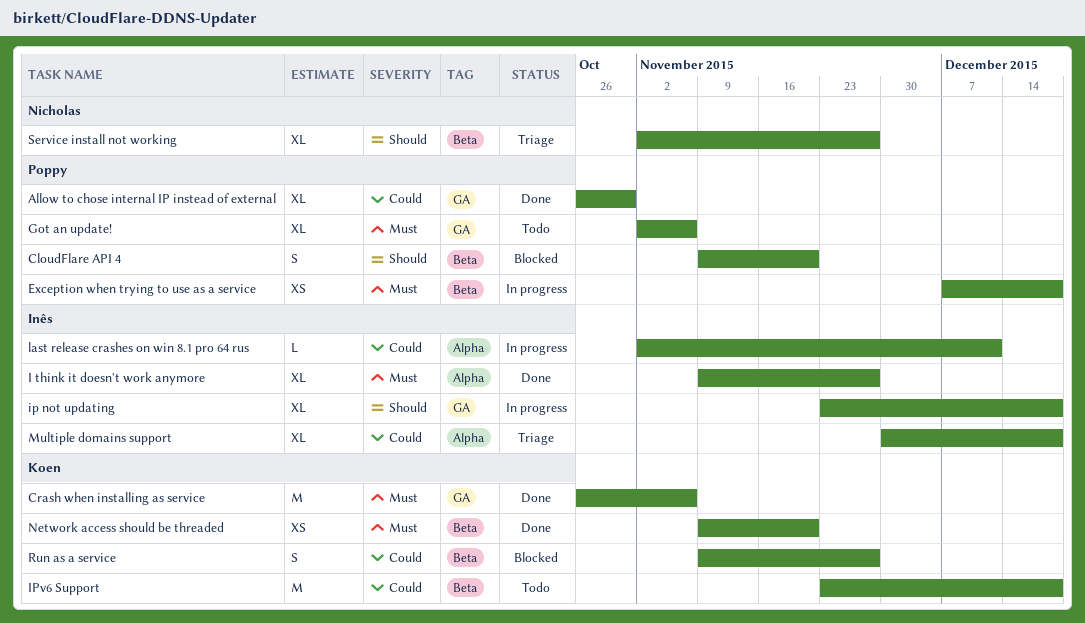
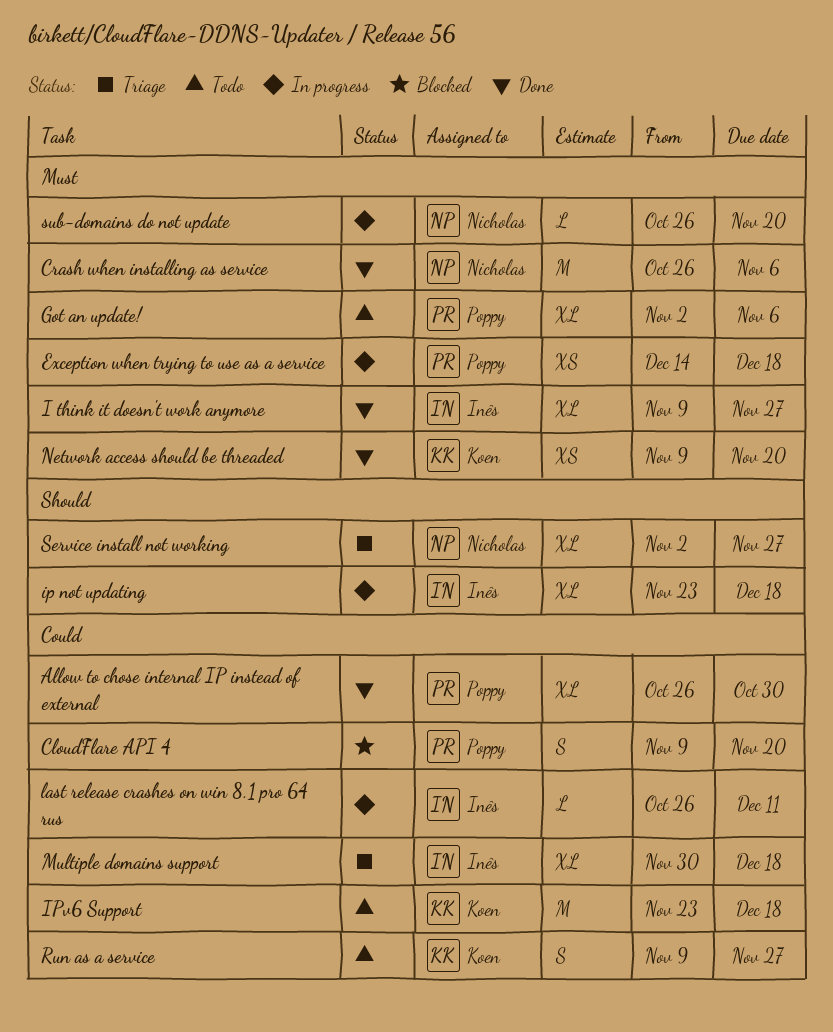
CloudFlare API 4, priority: Should -> Could
Crash when installing as service, owner: Koen -> Nicholas
Exception when trying to use as a service, start: Dec 7 -> Dec 14
last release crashes on win 8.1 pro 64 rus, start: Nov 2 -> Oct 26
Run as a service, status: Blocked -> Todo
sub-domains do not update: none -> present

